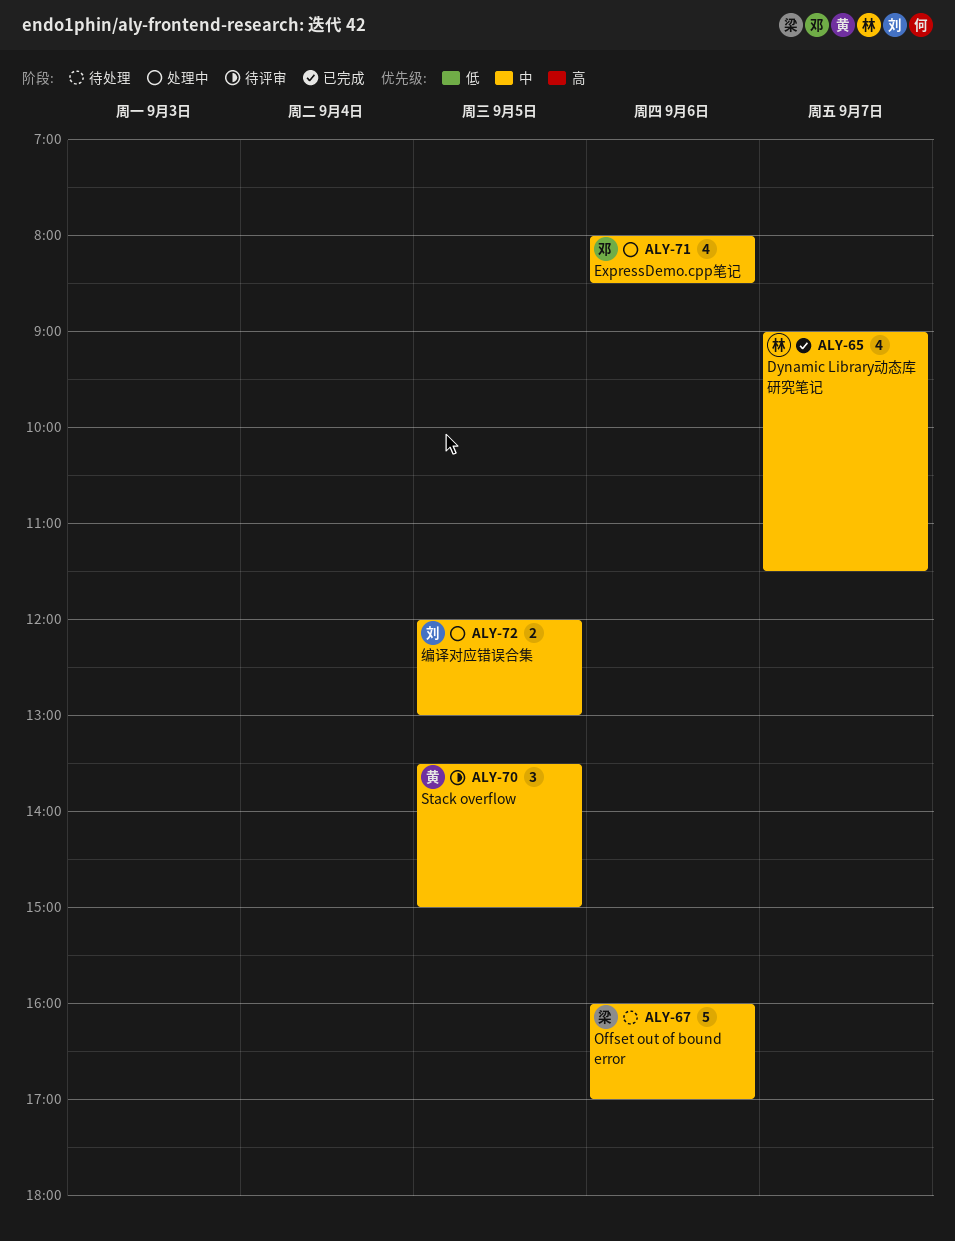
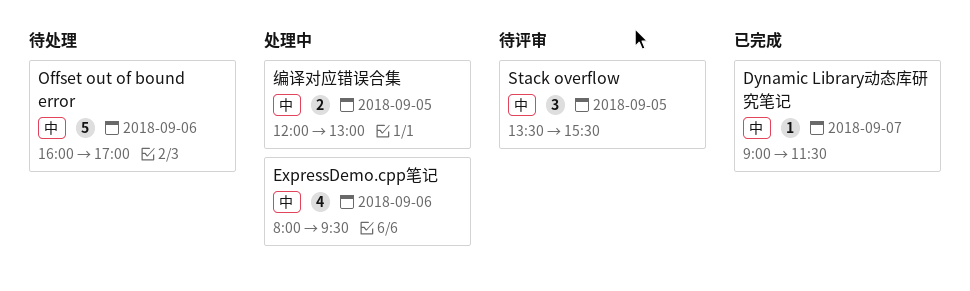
Dynamic Library动态库研究笔记, estimate: 4 -> 1
ExpressDemo.cpp笔记, ends: 08:30 -> 09:30
Stack overflow, ends: 15:00 -> 15:30

